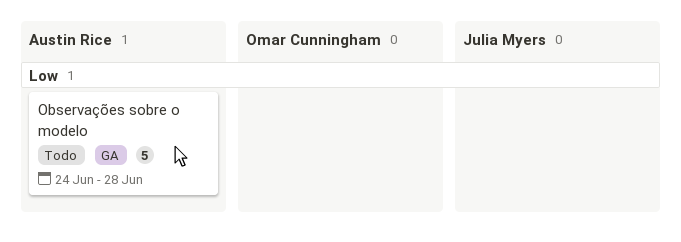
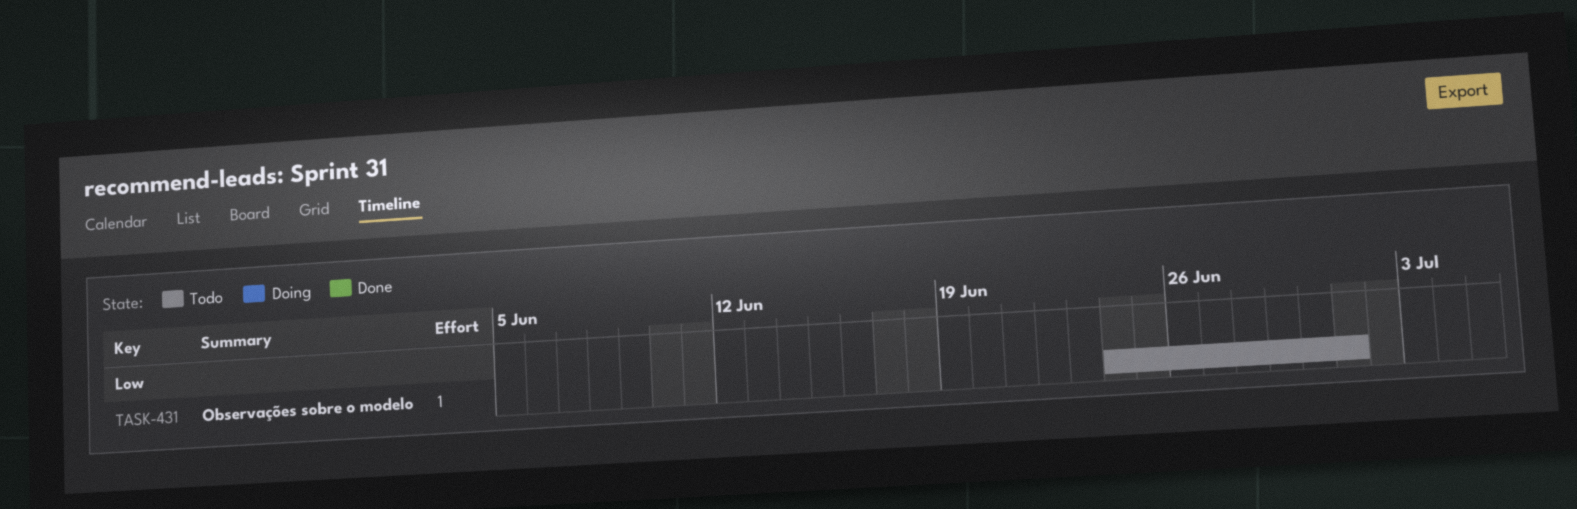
Observações sobre o modelo, estimate: 5 -> 1
Observações sobre o modelo, due: Jun 28 -> Jul 1

